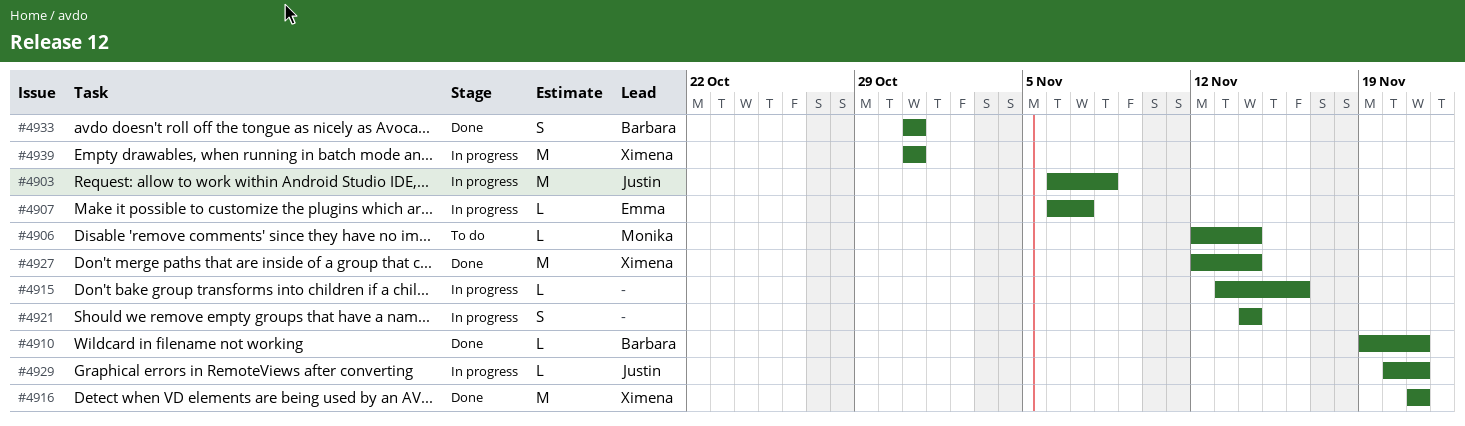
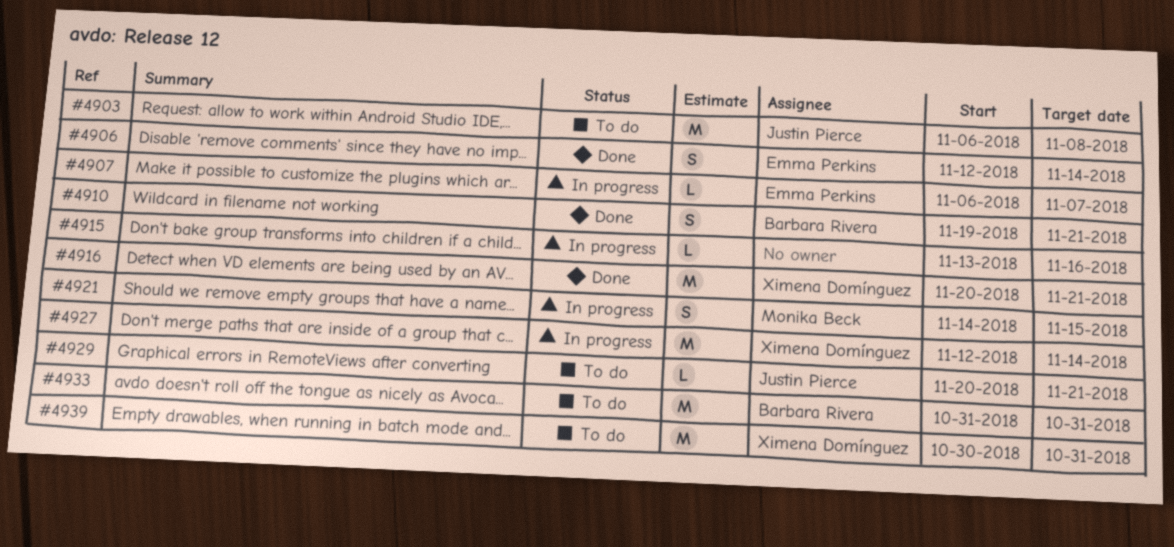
#4903, status: In progress -> To do
#4906, status: To do -> Done
#4906, owner: Monika Beck -> Emma Perkins
#4906, estimate: L -> S
#4910, estimate: L -> S
#4916, start: Nov 21 -> Nov 20
#4921, owner: none -> Monika Beck
#4921, due: Nov 14 -> Nov 15
#4927, status: Done -> In progress
#4929, status: In progress -> To do
#4933, status: Done -> To do
#4933, estimate: S -> M
#4939, status: In progress -> To do
#4939, start: Oct 31 -> Oct 30

